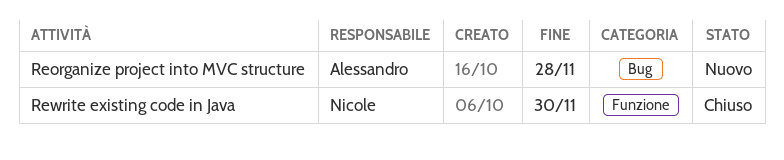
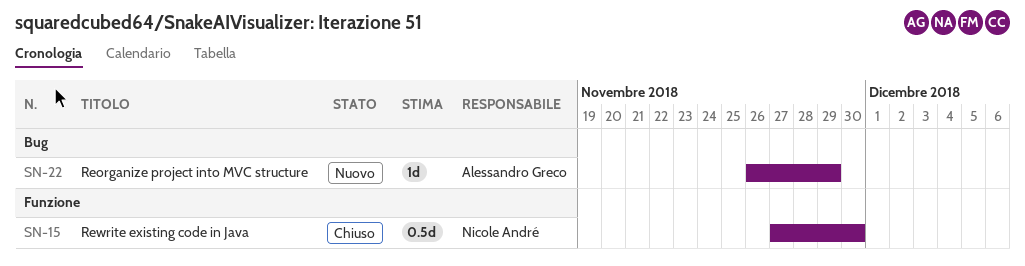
Reorganize project into MVC structure, due: Nov 28 -> Nov 29

